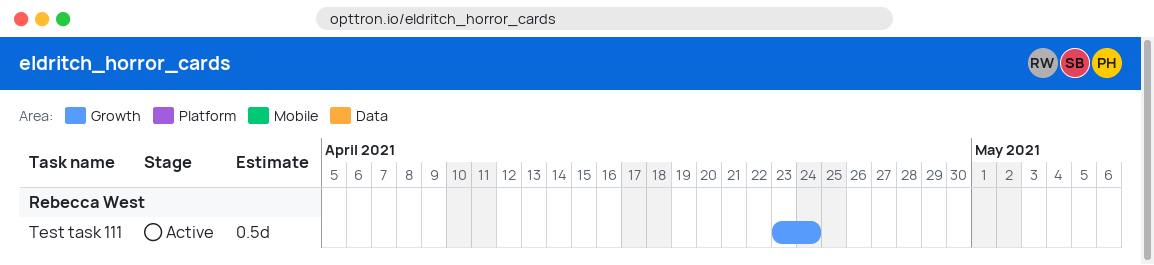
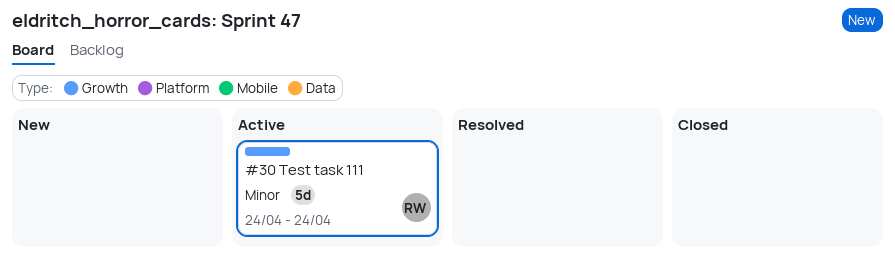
Test task 111, estimate: 0.5d -> 5d
Test task 111, start: Apr 23 -> Apr 24

